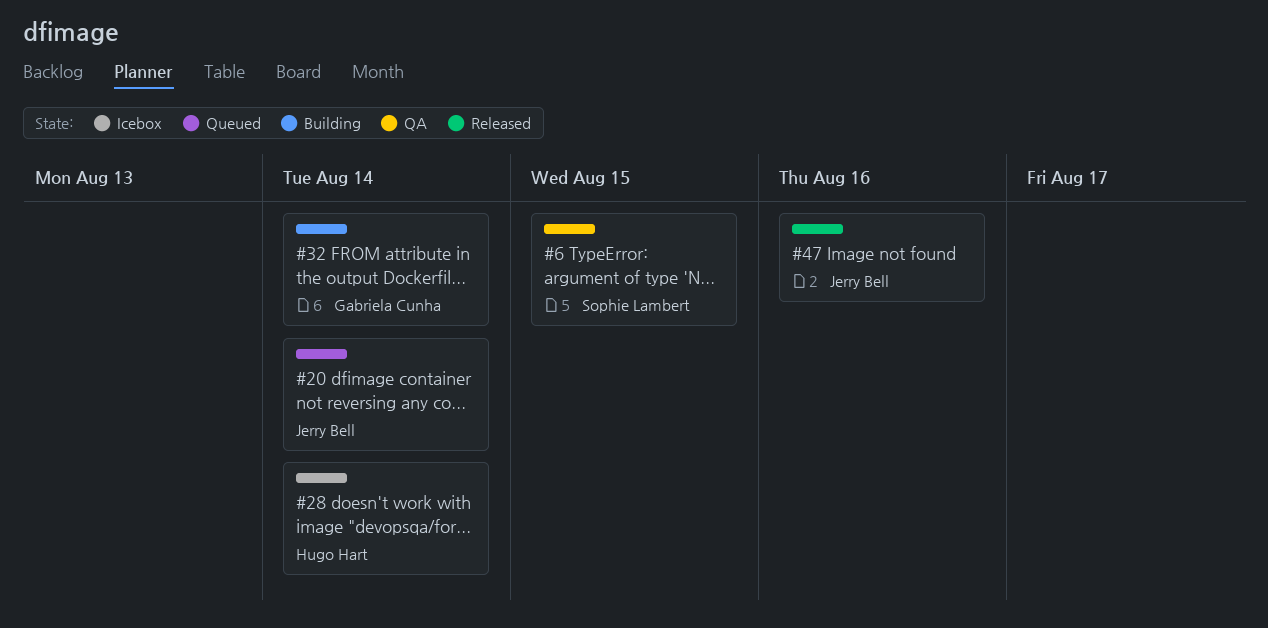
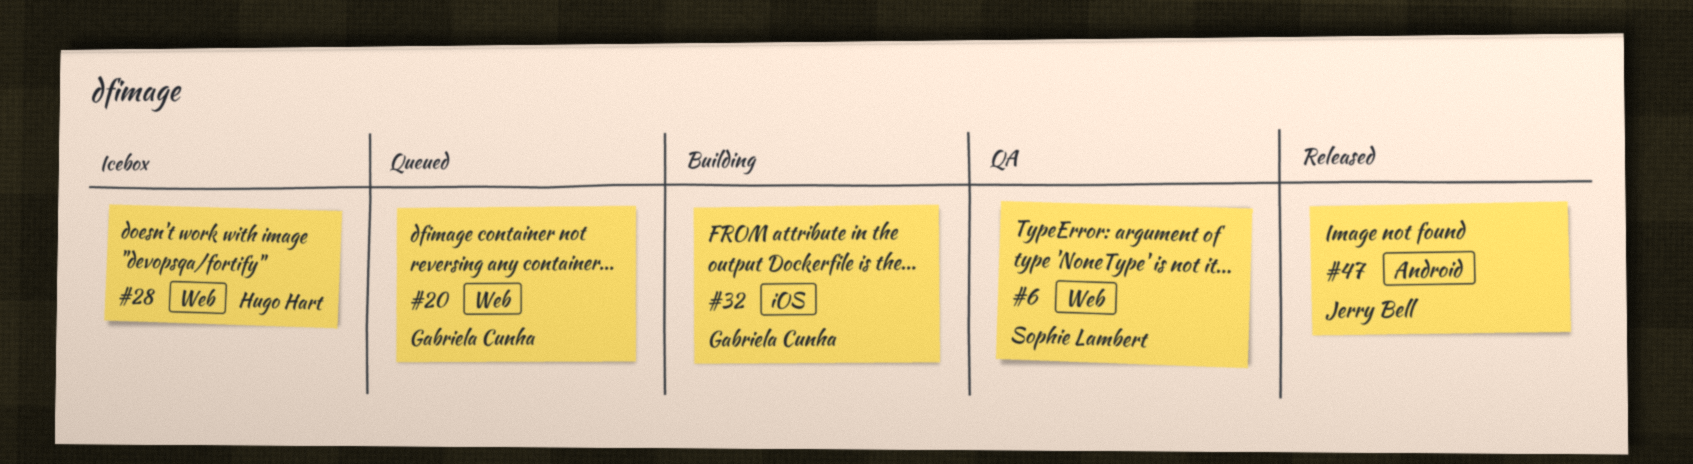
#20, owner: Jerry Bell -> Gabriela Cunha

